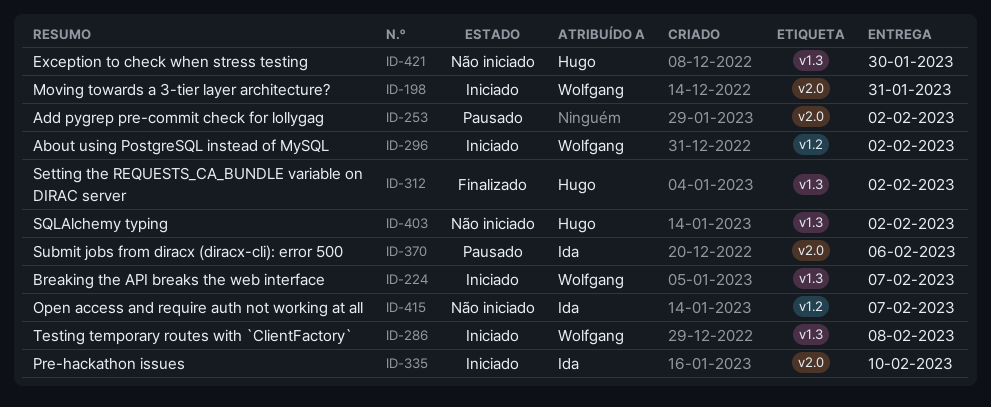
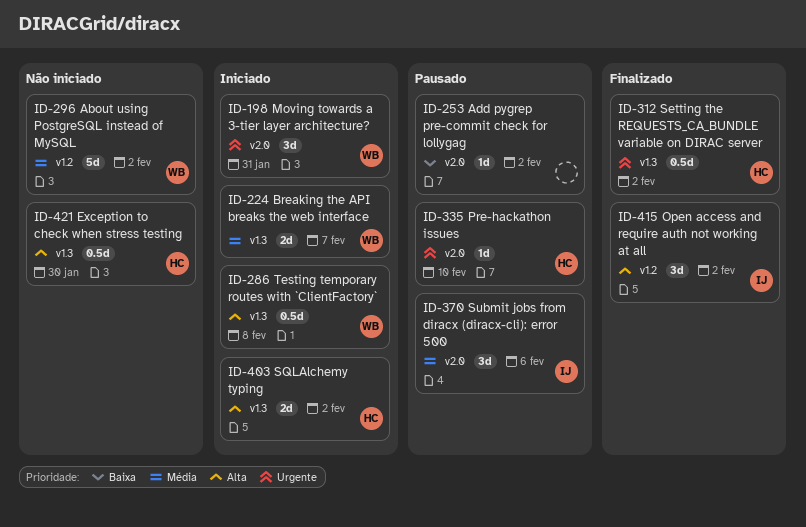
ID-296, status: Iniciado -> Não iniciado
ID-335, status: Iniciado -> Pausado
ID-335, owner: Ida -> Hugo
ID-403, status: Não iniciado -> Iniciado
ID-415, status: Não iniciado -> Finalizado
ID-415, due: Feb 7 -> Feb 2

